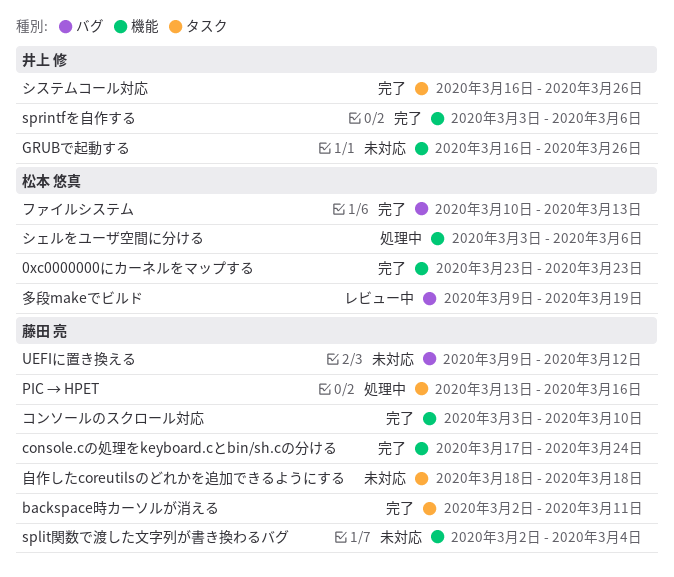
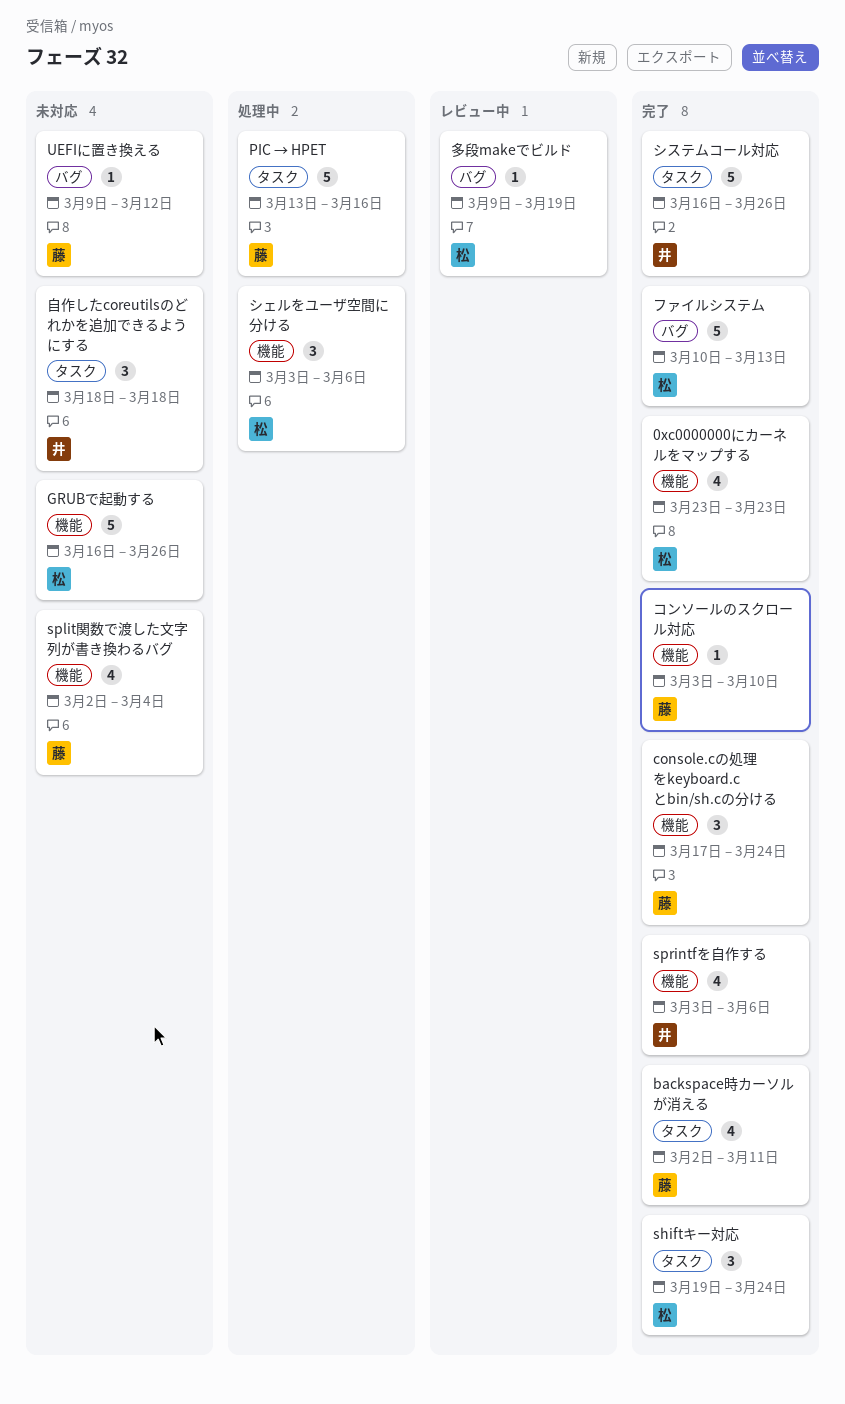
GRUBで起動する, owner: 井上 修 -> 松本 悠真
shiftキー対応: none -> present
自作したcoreutilsのどれかを追加できるようにする, owner: 藤田 亮 -> 井上 修

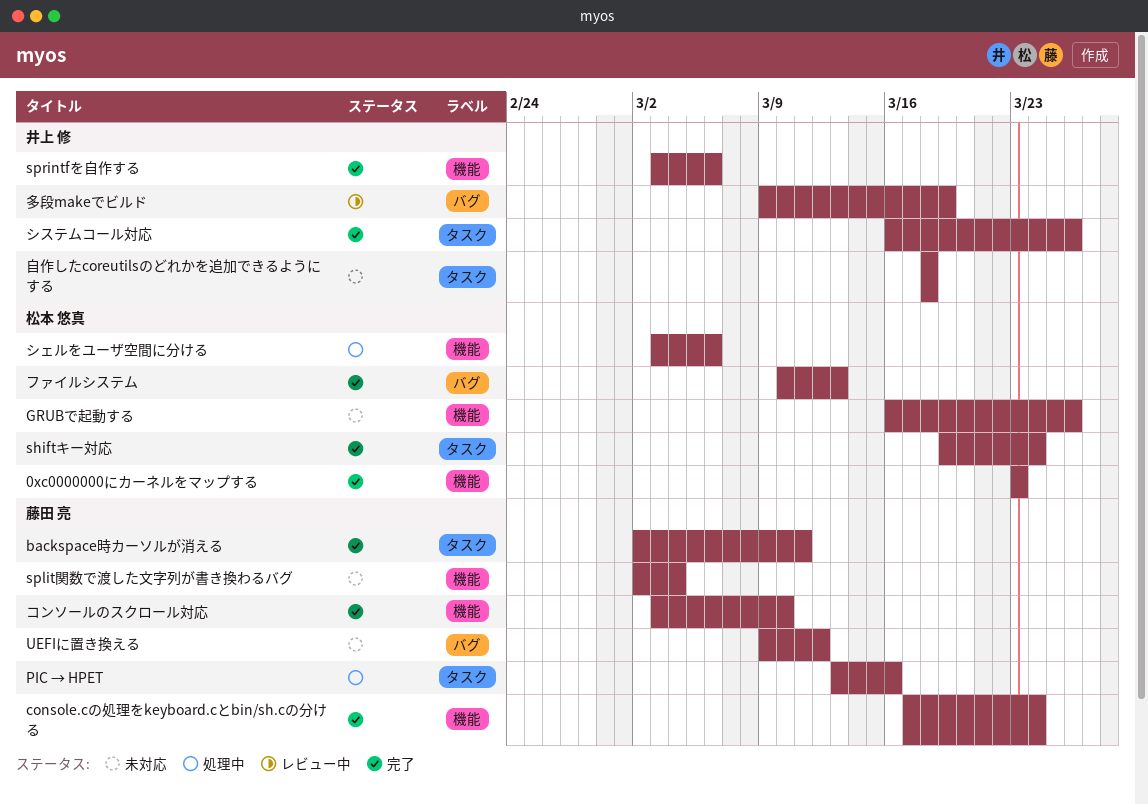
多段makeでビルド, owner: 松本 悠真 -> 井上 修

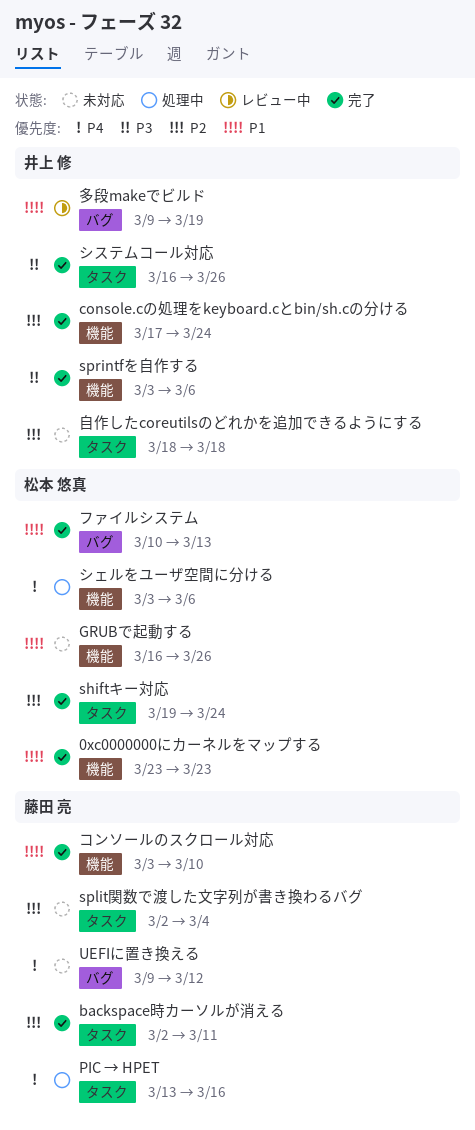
console.cの処理をkeyboard.cとbin/sh.cの分ける, owner: 藤田 亮 -> 井上 修
split関数で渡した文字列が書き換わるバグ, label: 機能 -> タスク

